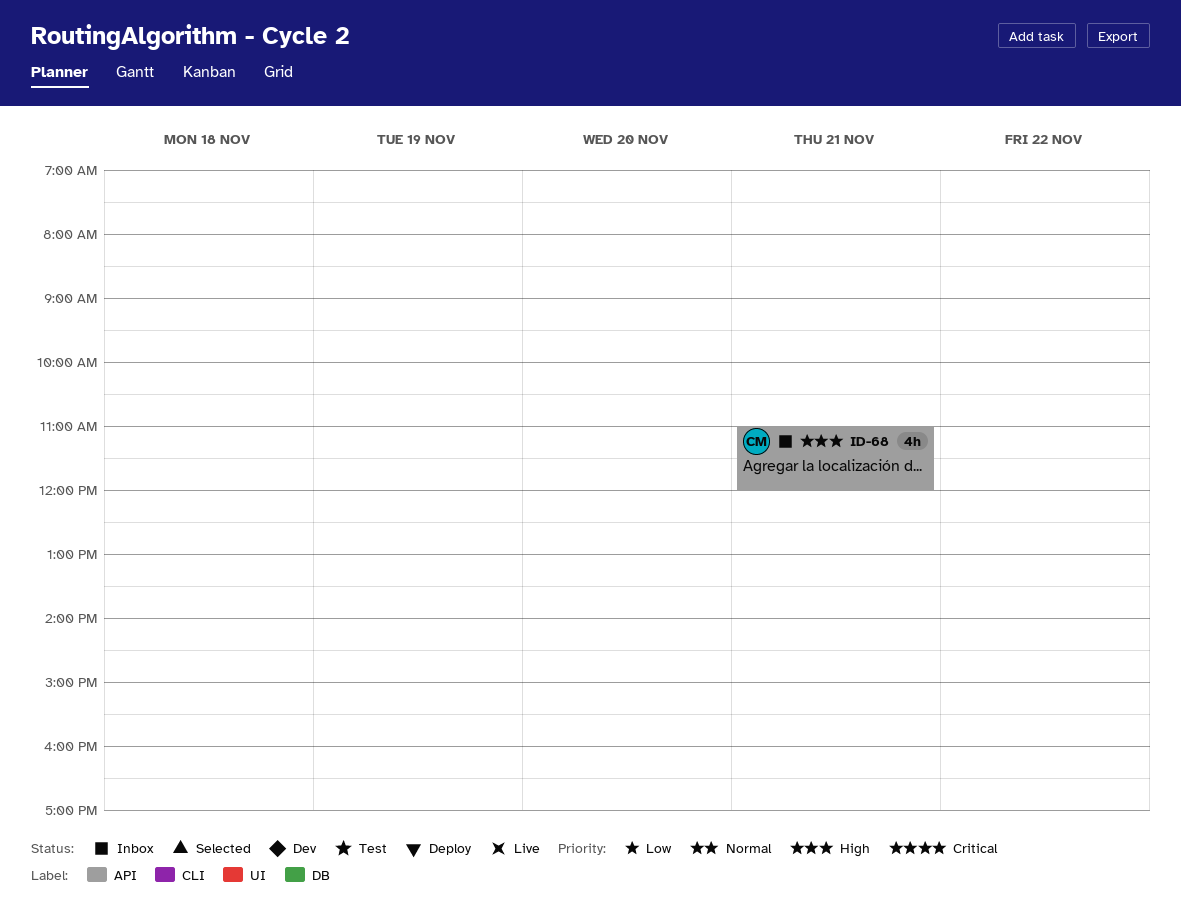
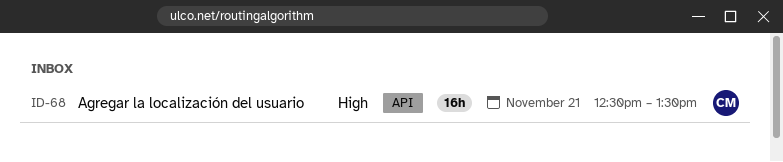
ID-68, estimate: 4h -> 16h
ID-68, begins: 11:00 -> 12:30
ID-68, ends: 12:00 -> 13:30

